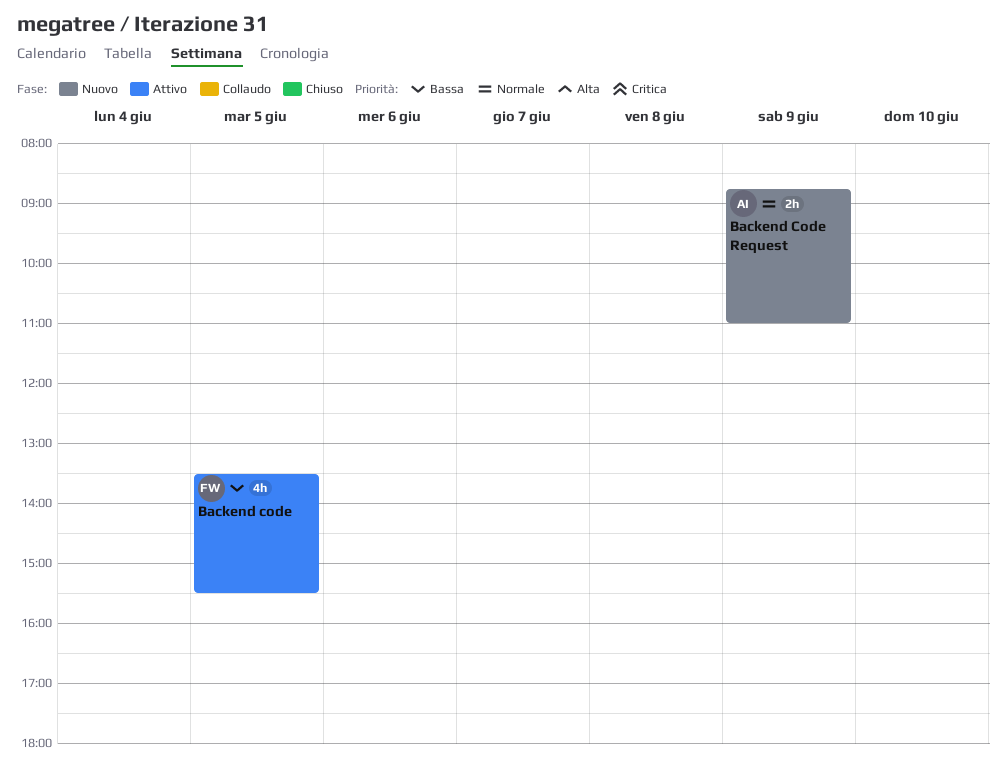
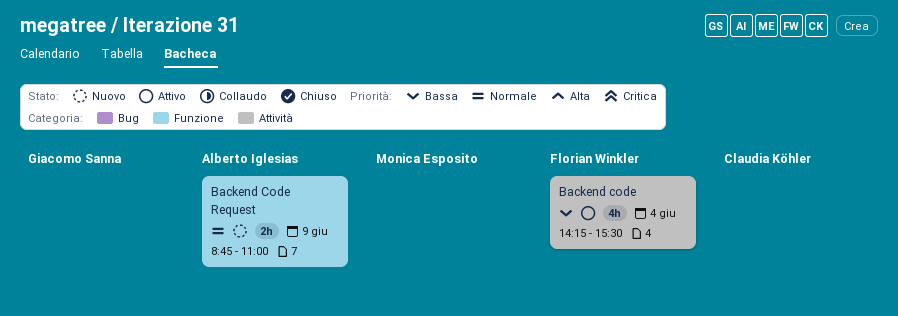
Backend code, day: Jun 5 -> Jun 4
Backend code, begins: 13:30 -> 14:15

